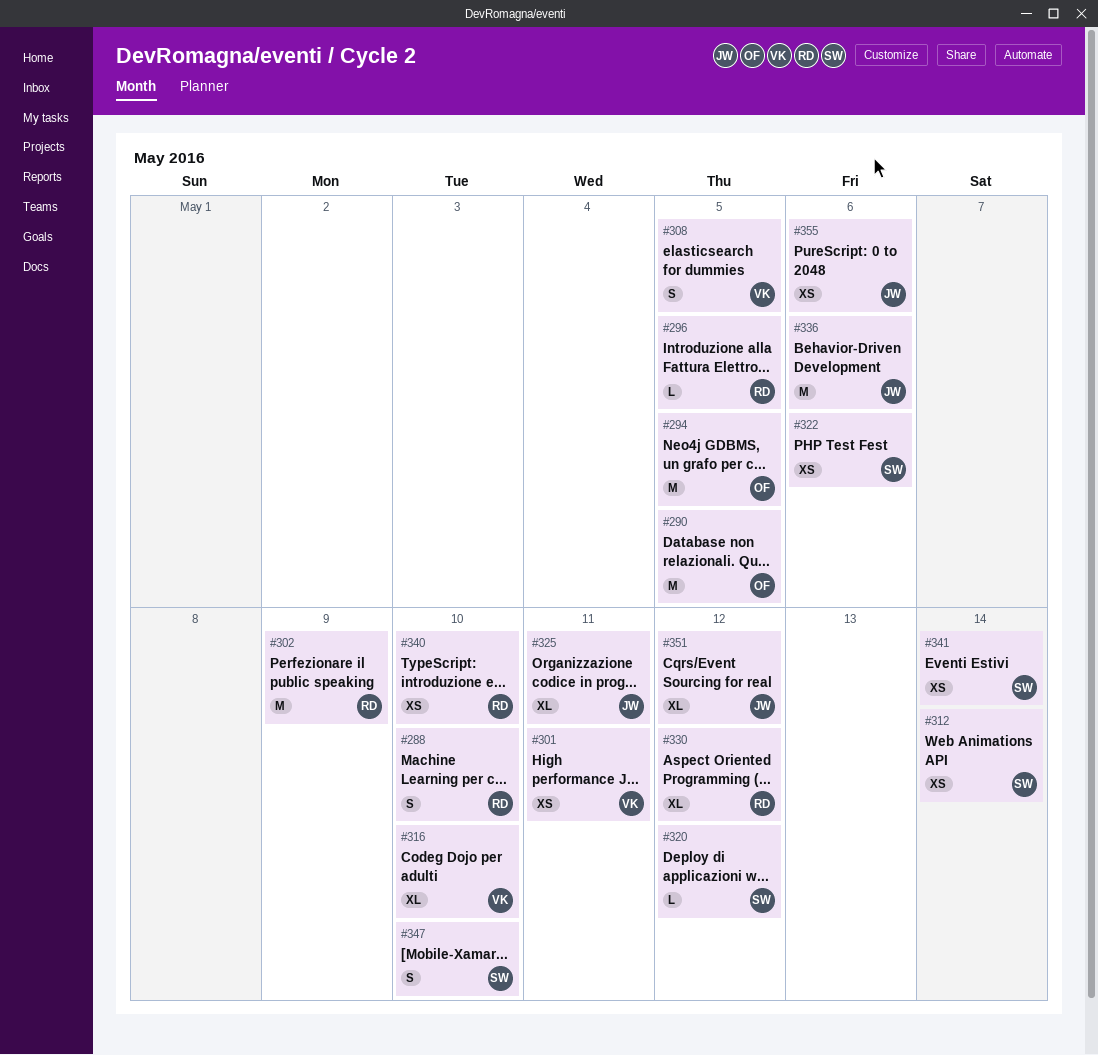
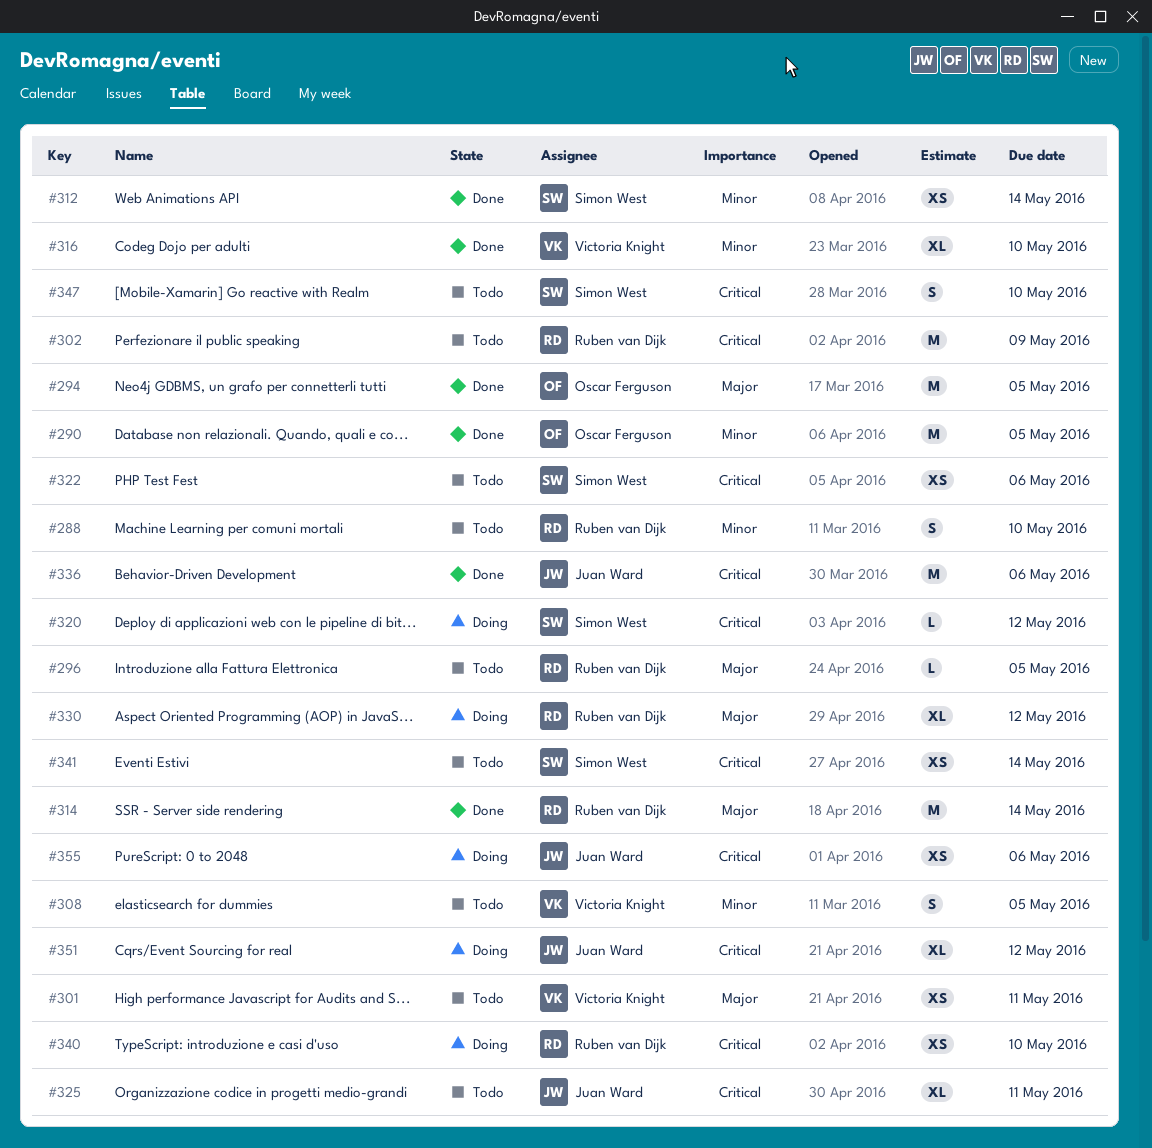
#314: none -> present

